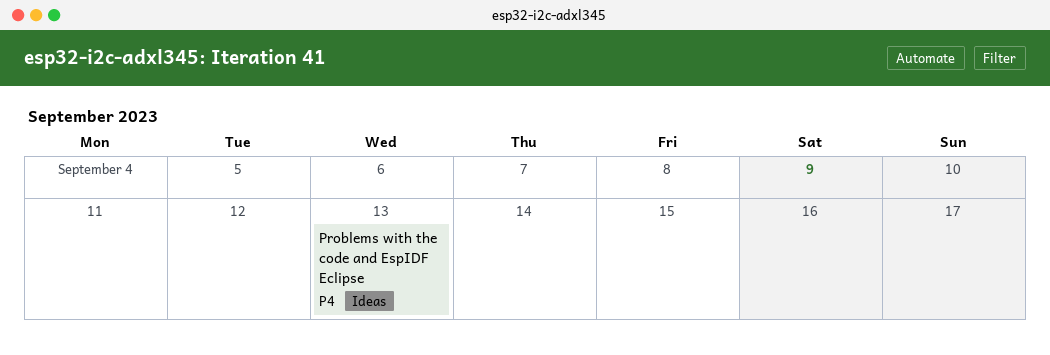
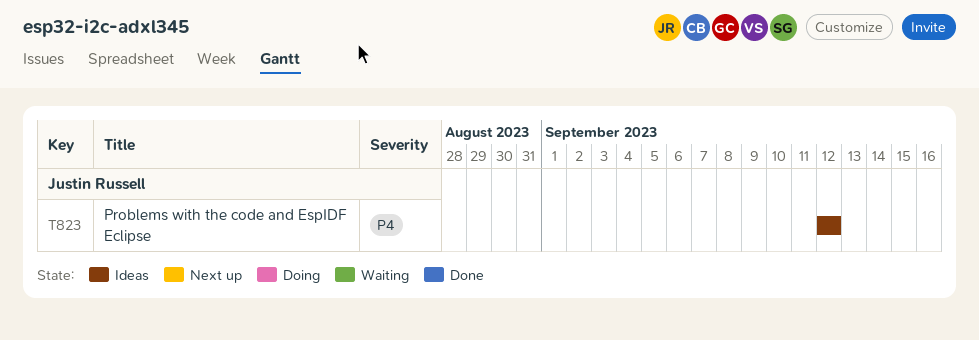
Problems with the code and EspIDF Eclipse, due: Sep 13 -> Sep 12

